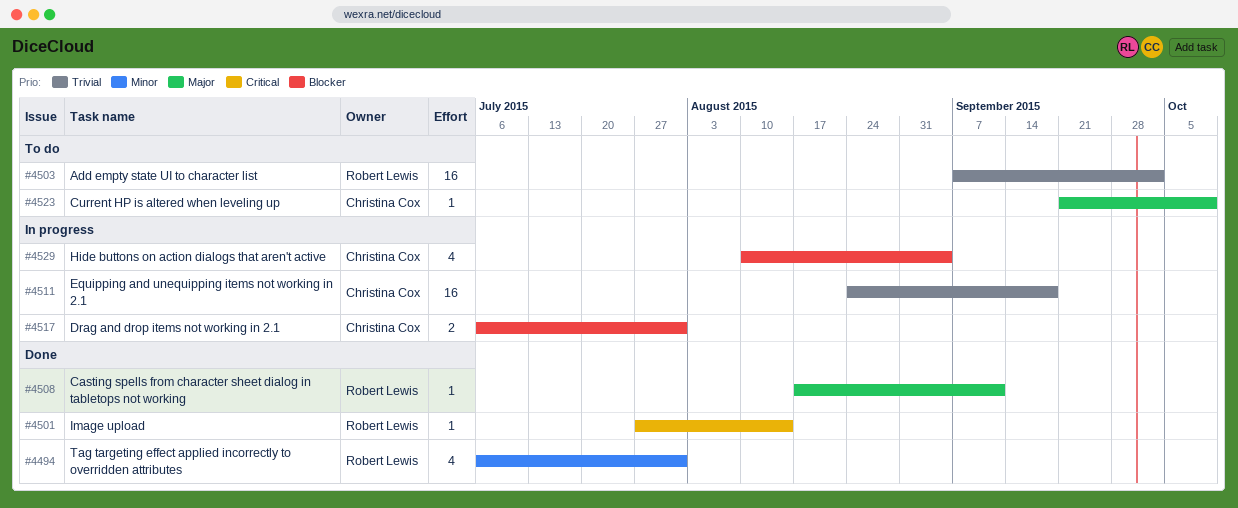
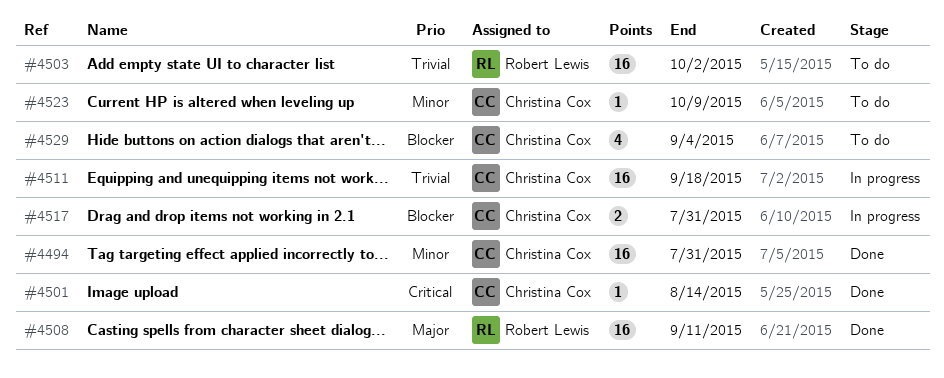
#4494, owner: Robert Lewis -> Christina Cox
#4494, estimate: 4 -> 16
#4501, owner: Robert Lewis -> Christina Cox
#4508, estimate: 1 -> 16
#4523, priority: Major -> Minor
#4529, status: In progress -> To do

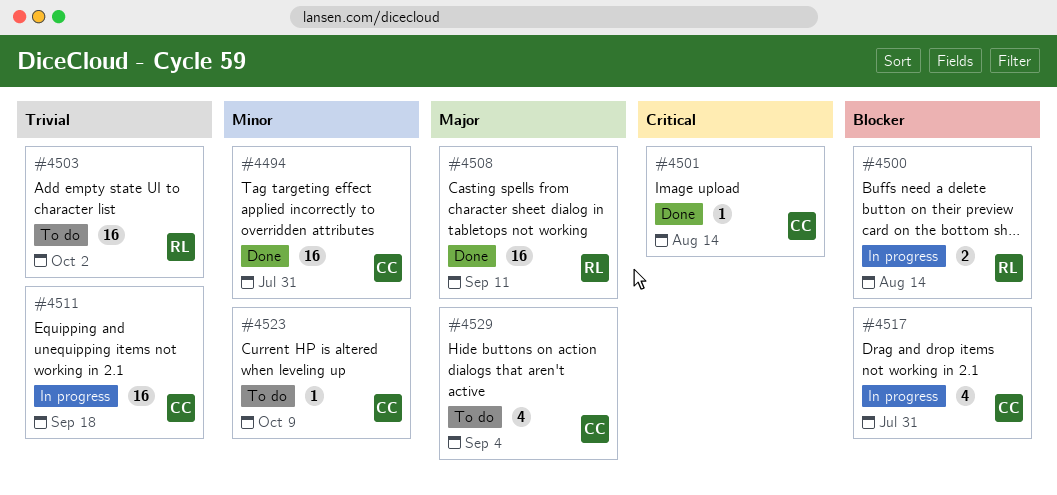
#4500: none -> present
#4517, estimate: 2 -> 4
#4529, priority: Blocker -> Major

